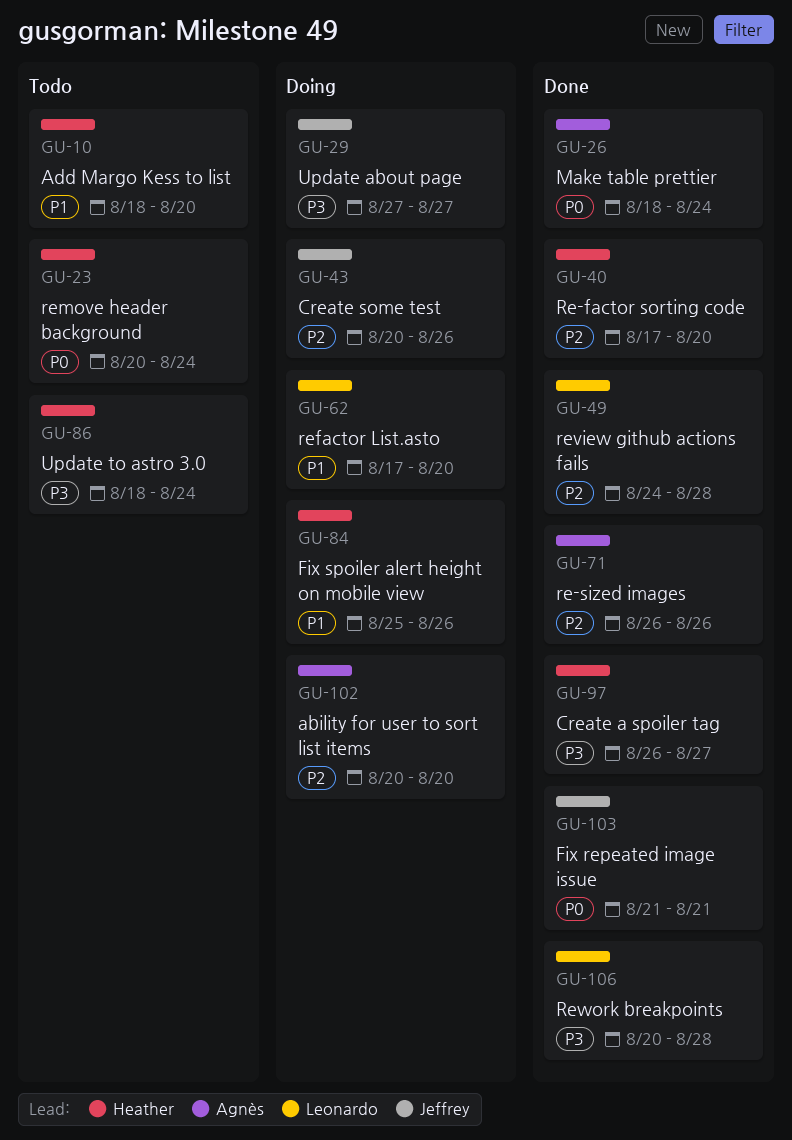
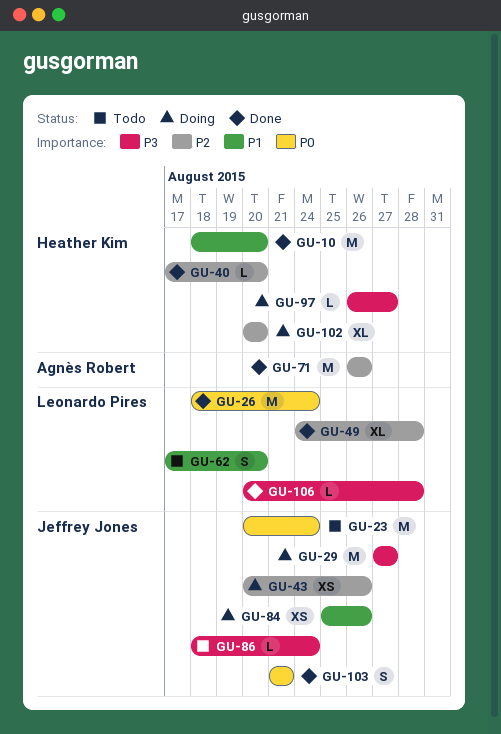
GU-10, status: Todo -> Done
GU-23, owner: Heather Kim -> Jeffrey Jones
GU-26, owner: Agnès Robert -> Leonardo Pires
GU-62, status: Doing -> Todo
GU-84, owner: Heather Kim -> Jeffrey Jones
GU-86, owner: Heather Kim -> Jeffrey Jones
GU-97, status: Done -> Doing
GU-102, owner: Agnès Robert -> Heather Kim

